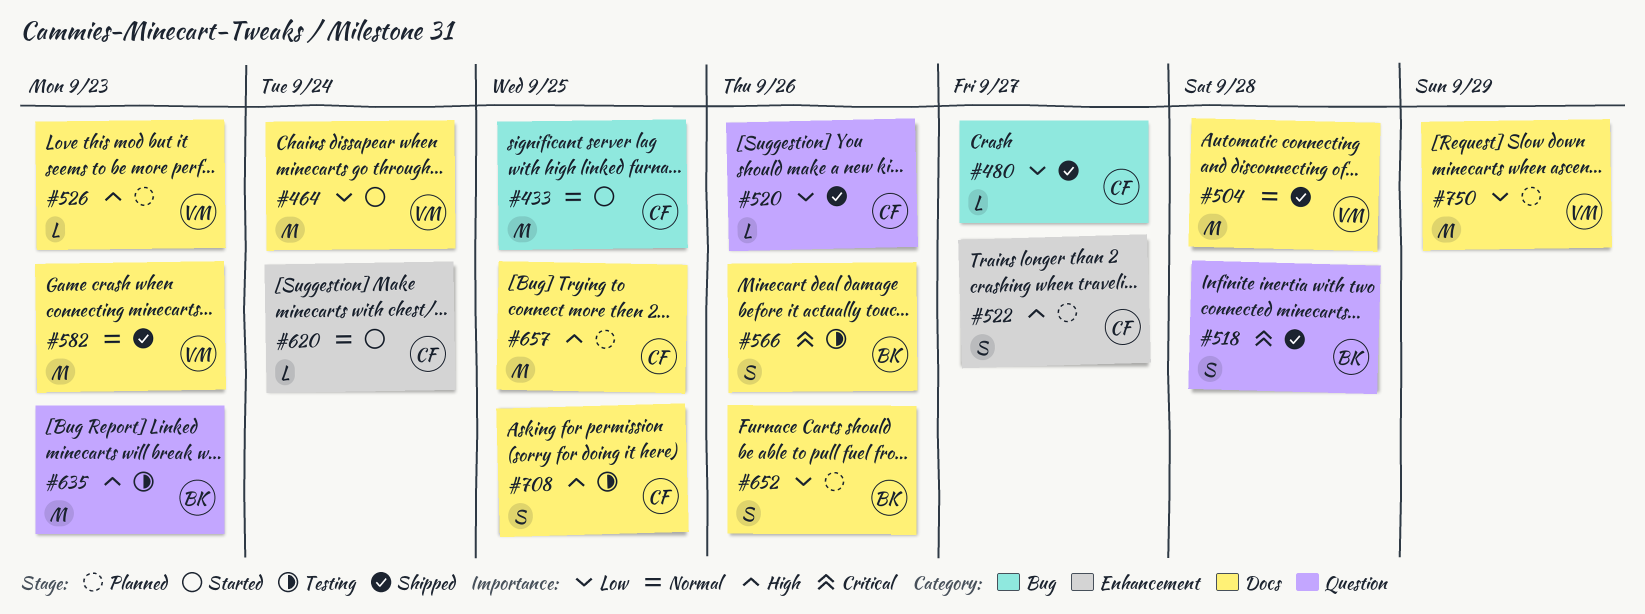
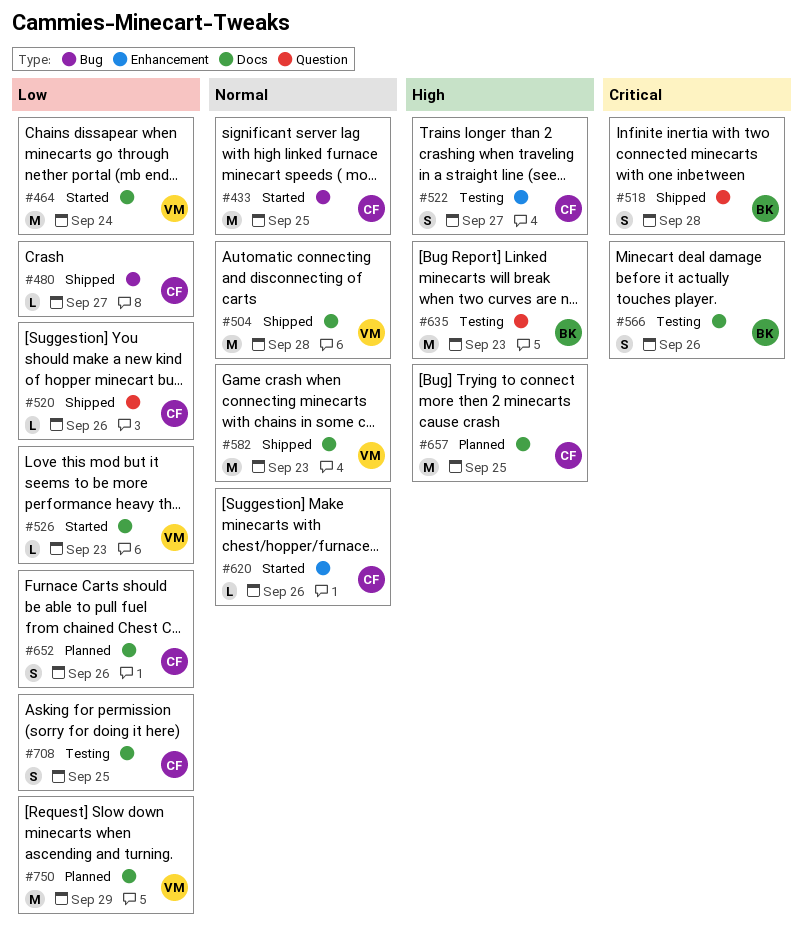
#522, status: Planned -> Testing
#526, status: Planned -> Started
#526, priority: High -> Low
#620, due: Sep 24 -> Sep 26
#652, owner: BK -> CF
#708, priority: High -> Low

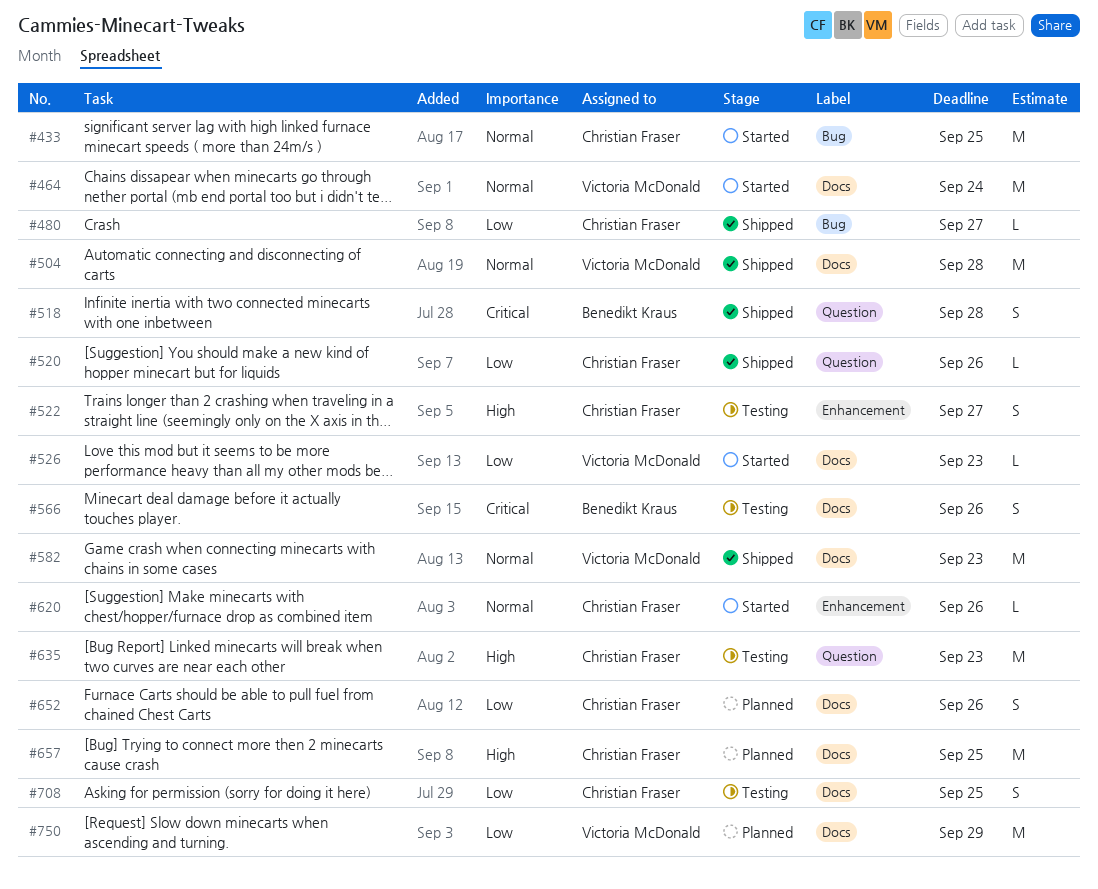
#464, priority: Low -> Normal
#635, owner: Benedikt Kraus -> Christian Fraser

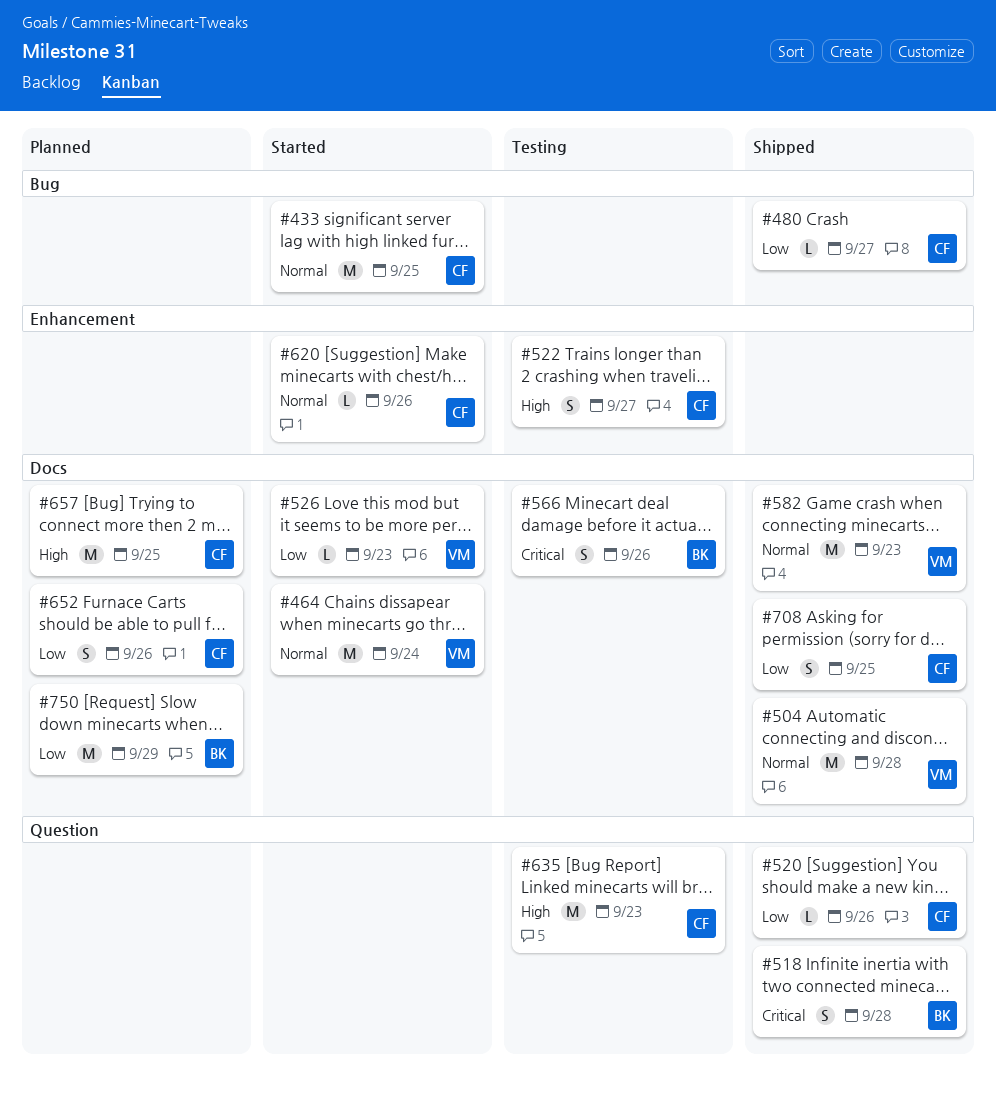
#708, status: Testing -> Shipped
#750, owner: Victoria McDonald -> Benedikt Kraus

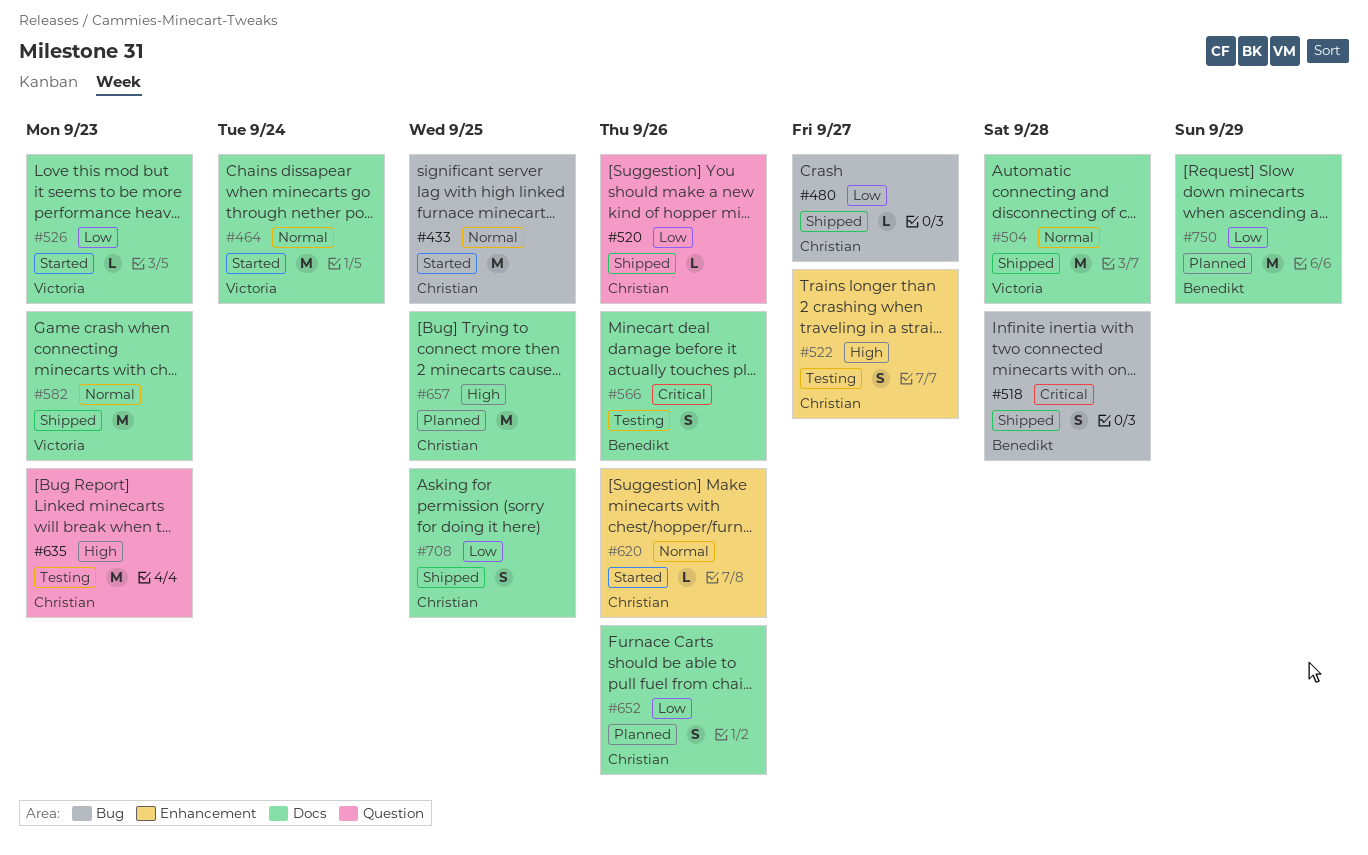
#518, label: Question -> Bug

